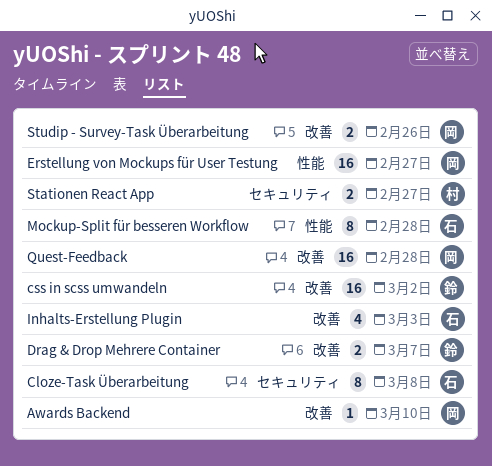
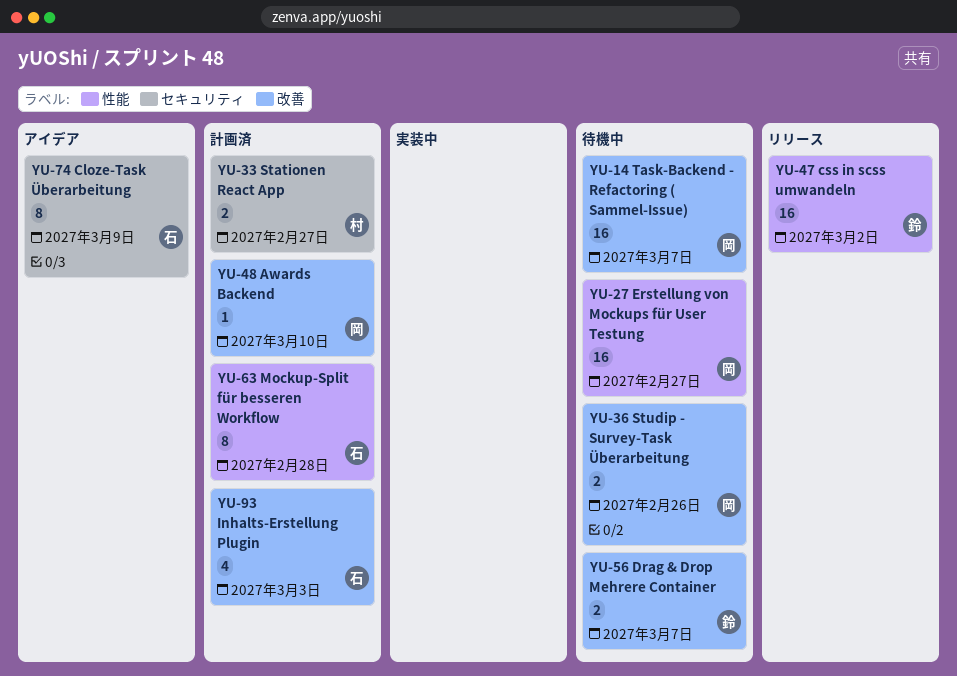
Cloze-Task Überarbeitung, due: Mar 8 -> Mar 9
css in scss umwandeln, label: 改善 -> 性能
Quest-Feedback: present -> none
Task-Backend - Refactoring ( Sammel-Issue): none -> present

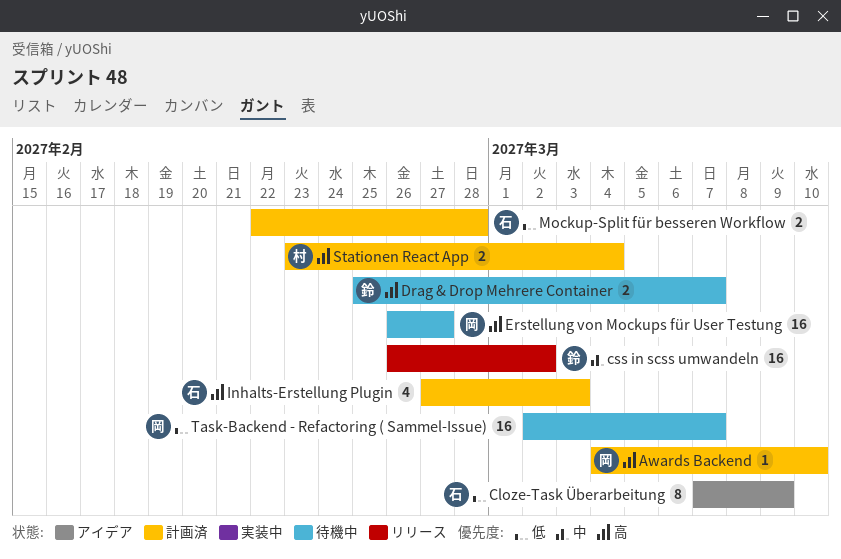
Mockup-Split für besseren Workflow, estimate: 8 -> 2
Stationen React App, due: Feb 27 -> Mar 4
Studip - Survey-Task Überarbeitung: present -> none

